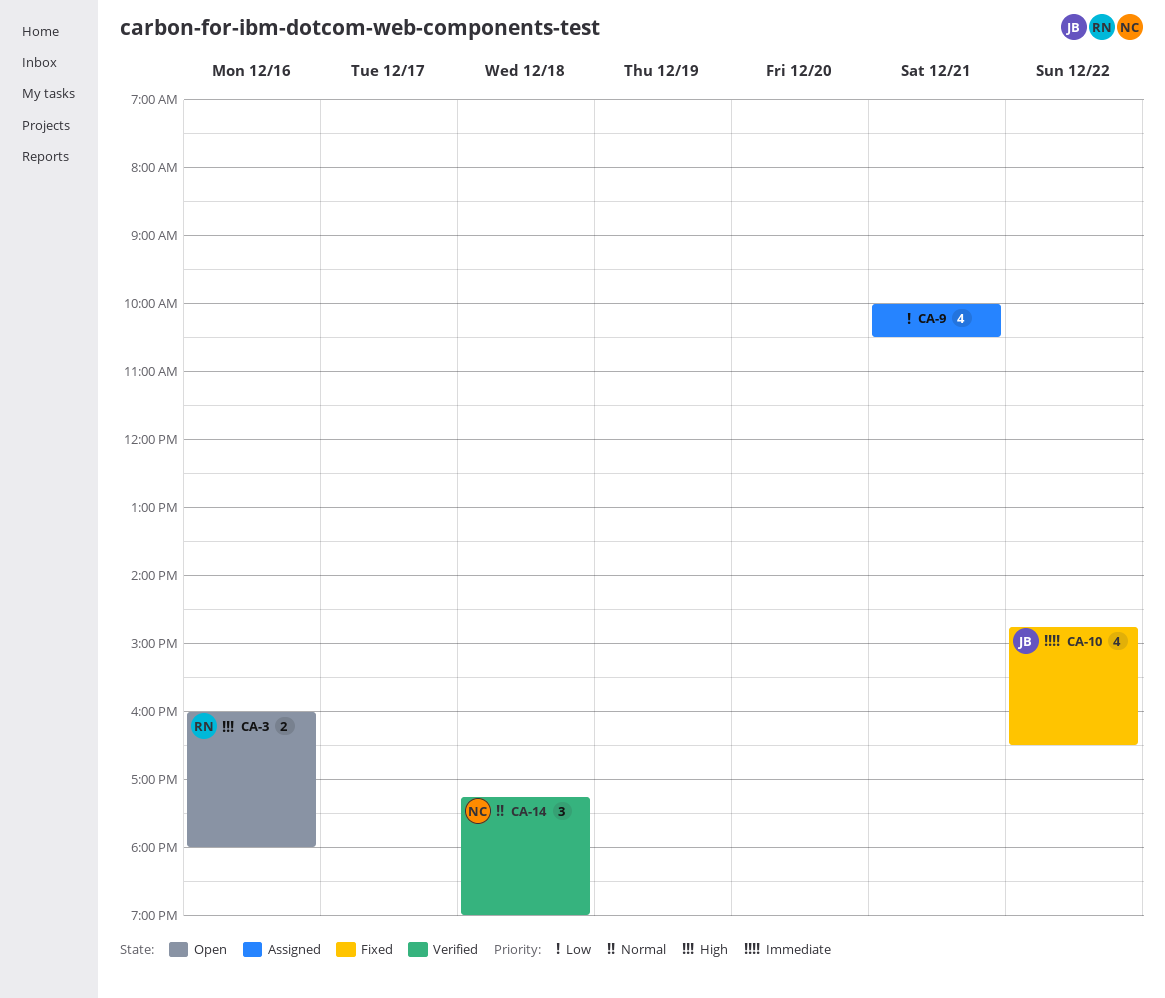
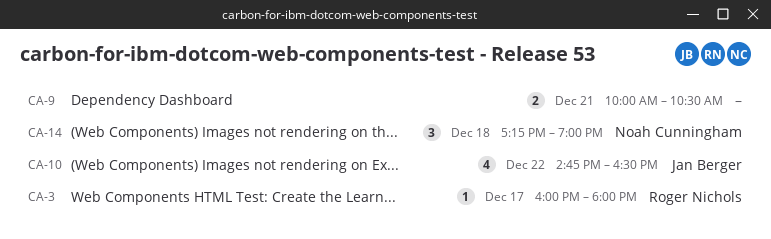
CA-3, estimate: 2 -> 1
CA-3, day: Dec 16 -> Dec 17
CA-9, estimate: 4 -> 2

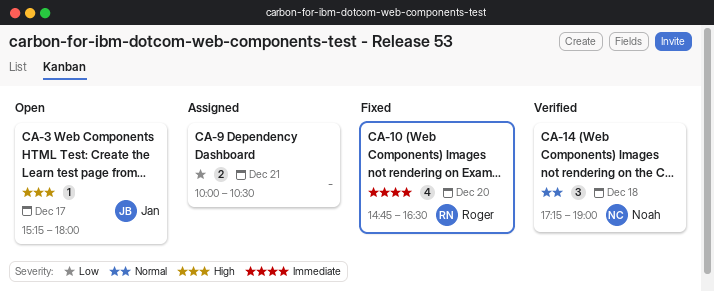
CA-3, owner: Roger Nichols -> Jan Berger
CA-3, begins: 16:00 -> 15:15
CA-10, owner: Jan Berger -> Roger Nichols
CA-10, day: Dec 22 -> Dec 20

